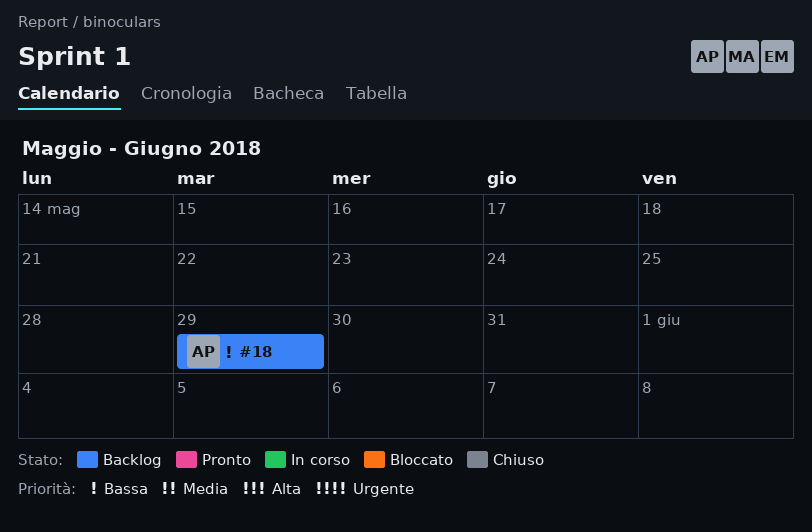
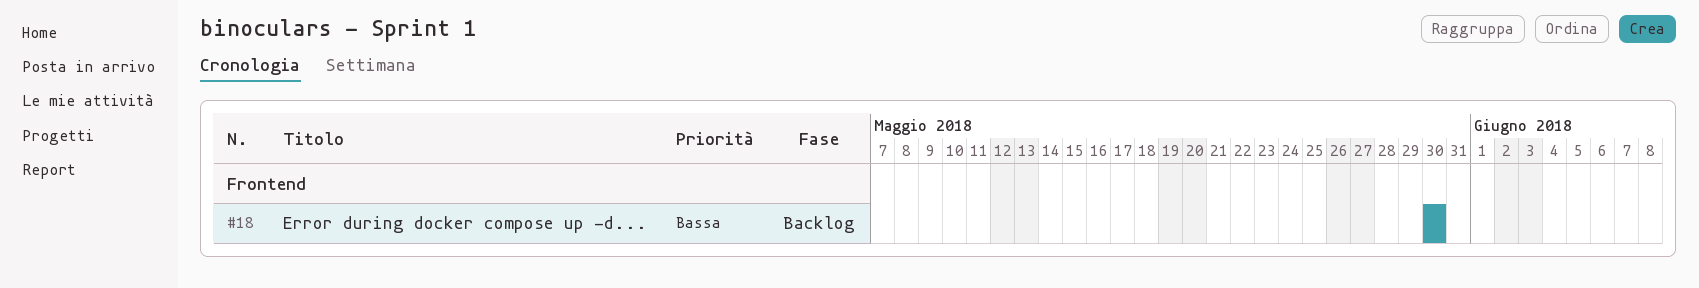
#18, start: May 29 -> May 30
#18, due: May 29 -> May 30

